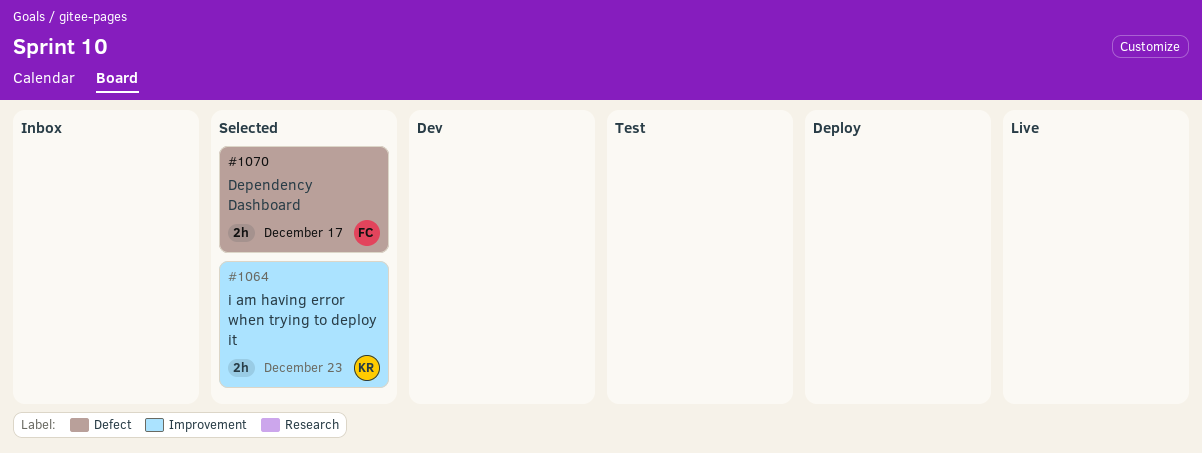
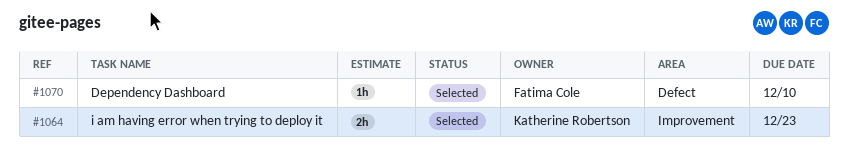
#1070, estimate: 2h -> 1h
#1070, due: Dec 17 -> Dec 10

